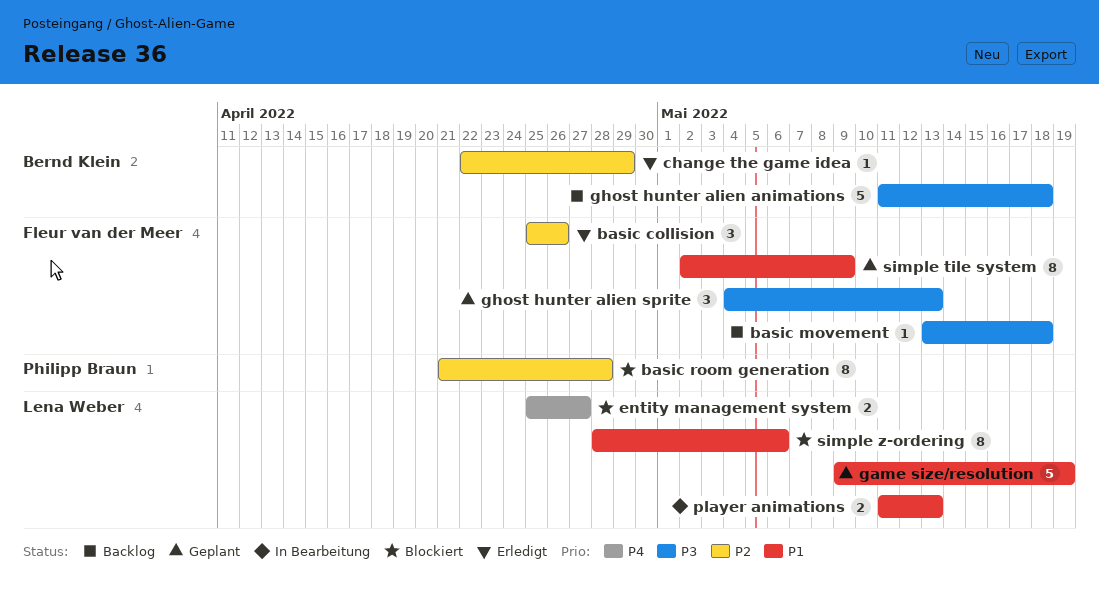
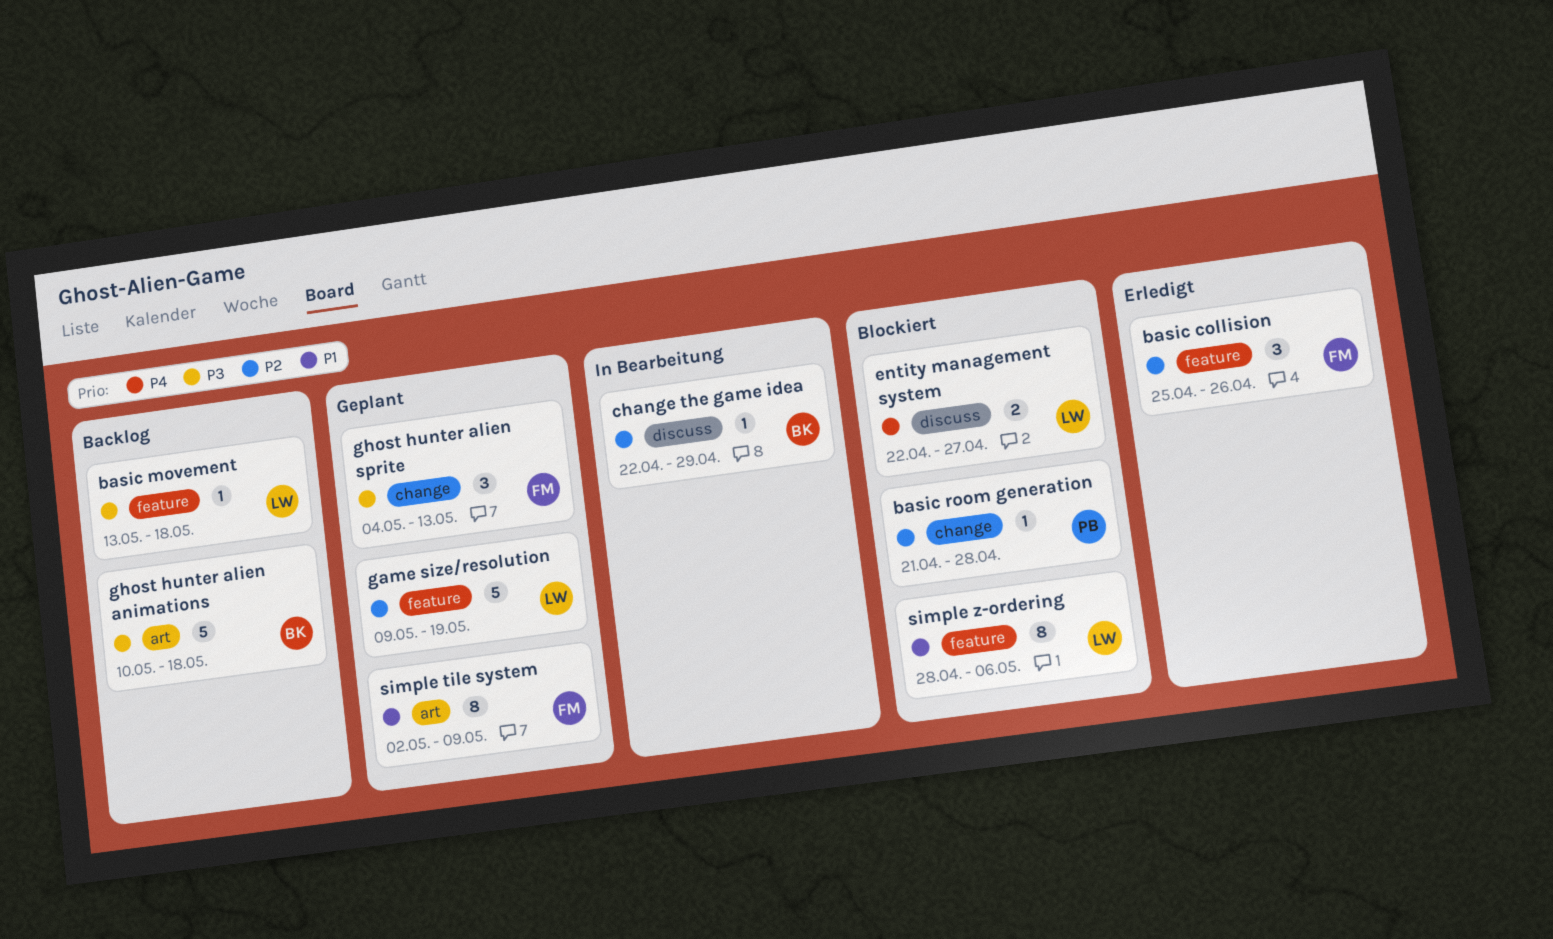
basic movement, owner: Fleur van der Meer -> Lena Weber
basic room generation, estimate: 8 -> 1
change the game idea, status: Erledigt -> In Bearbeitung
entity management system, start: Apr 25 -> Apr 22
game size/resolution, priority: P1 -> P2
ghost hunter alien animations, start: May 11 -> May 10
player animations: present -> none

